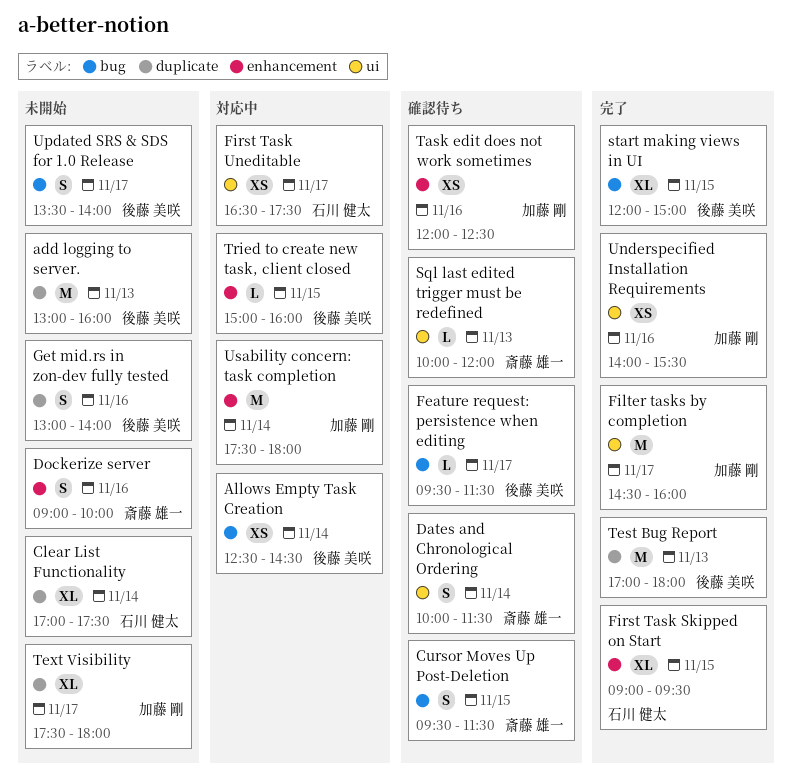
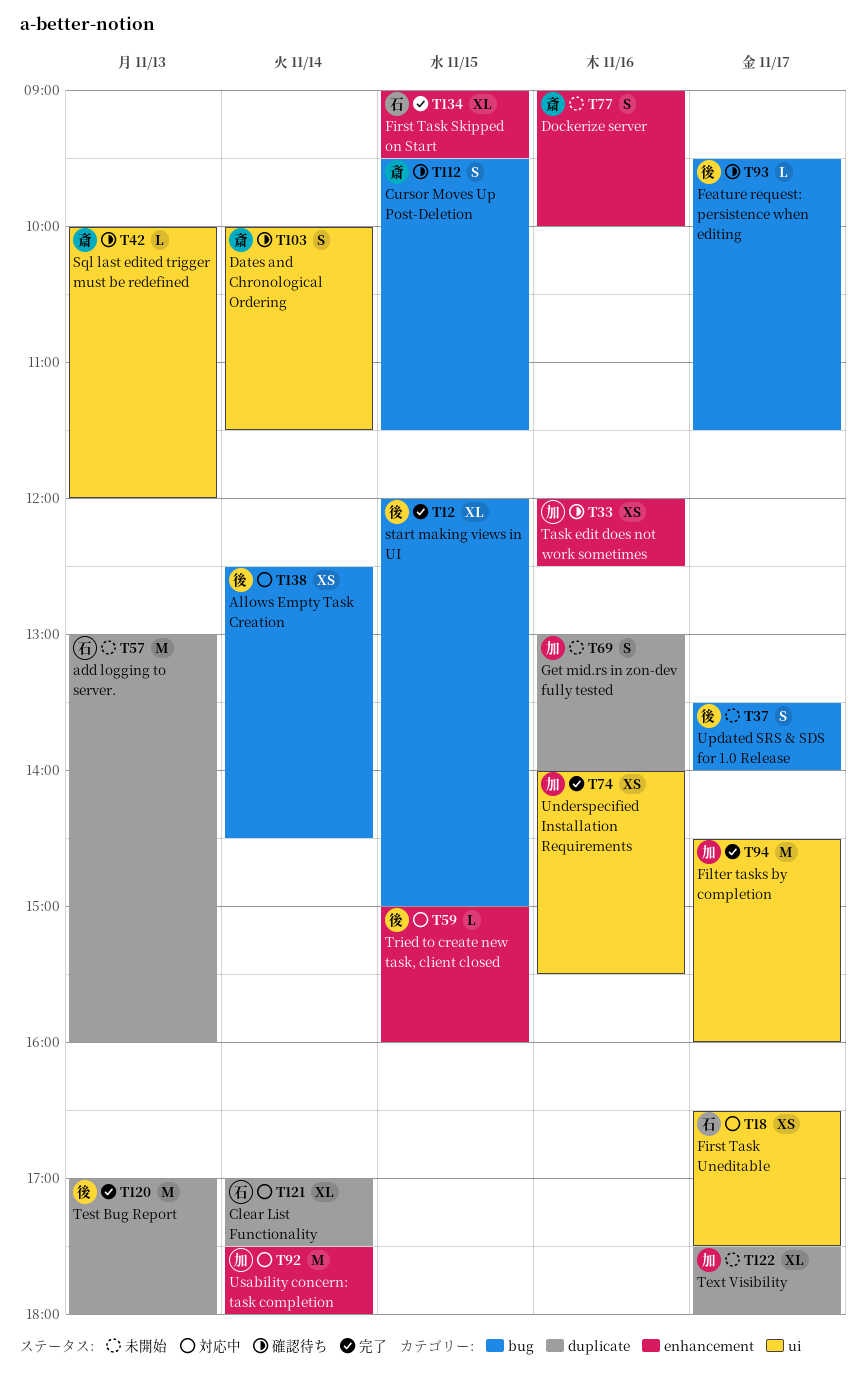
add logging to server., owner: 後藤 美咲 -> 石川 健太
Clear List Functionality, status: 未開始 -> 対応中
Get mid.rs in zon-dev fully tested, owner: 後藤 美咲 -> 加藤 剛

